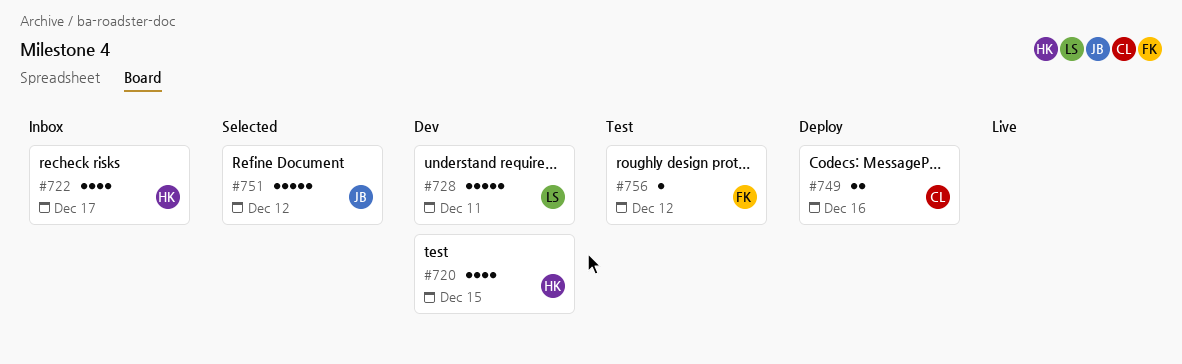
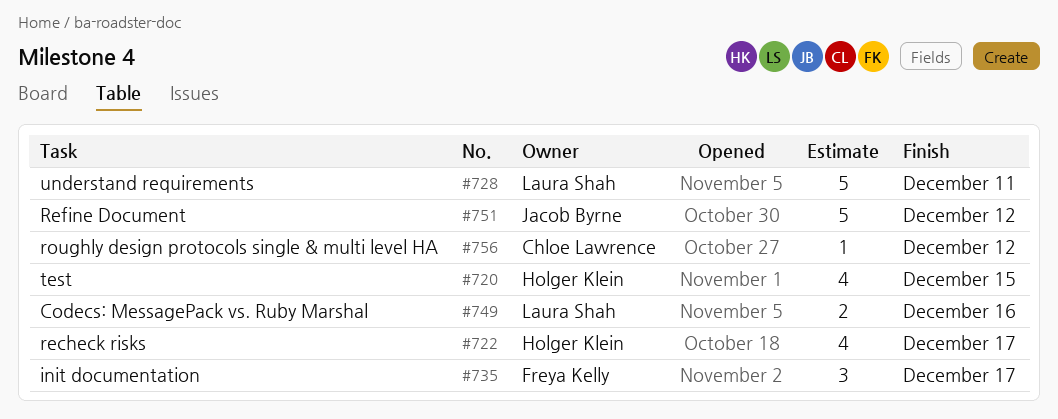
#735: none -> present
#749, owner: Chloe Lawrence -> Laura Shah
#756, owner: Freya Kelly -> Chloe Lawrence

